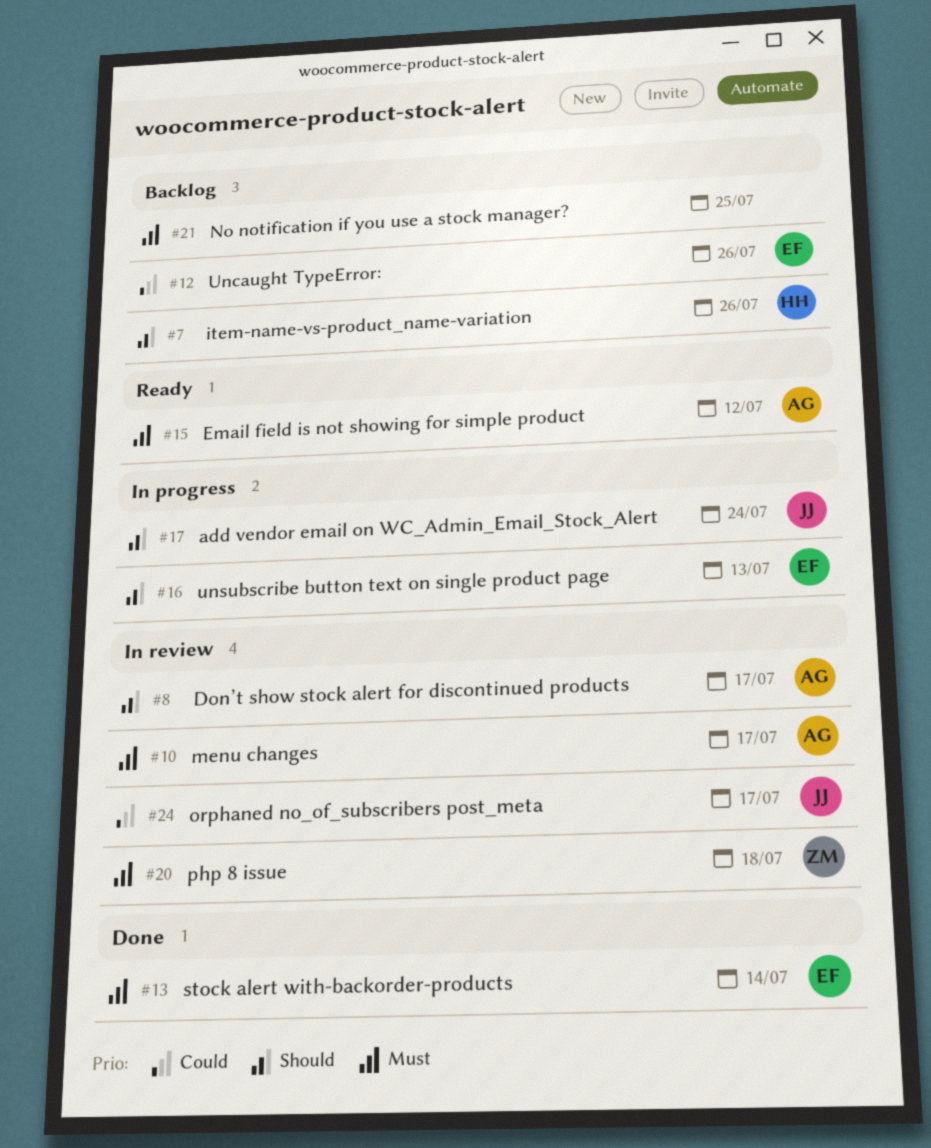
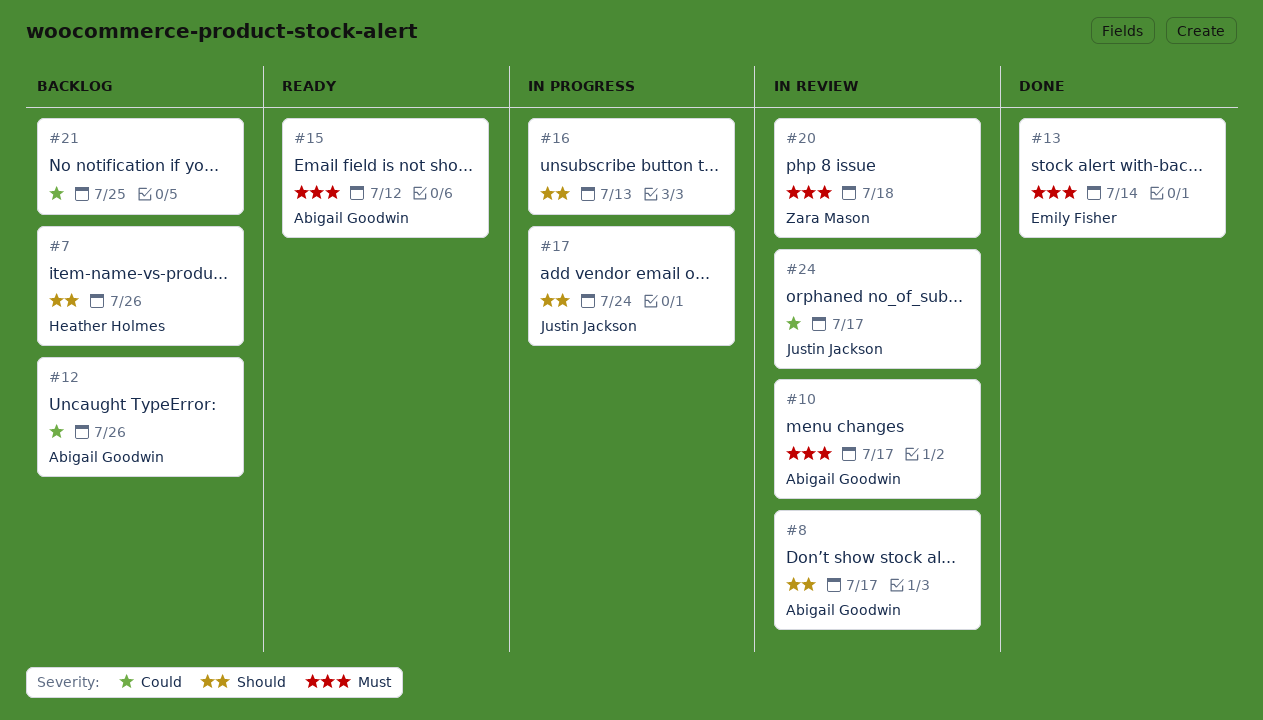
#12, owner: Emily Fisher -> Abigail Goodwin
#16, owner: Emily Fisher -> none
#21, priority: Must -> Could

